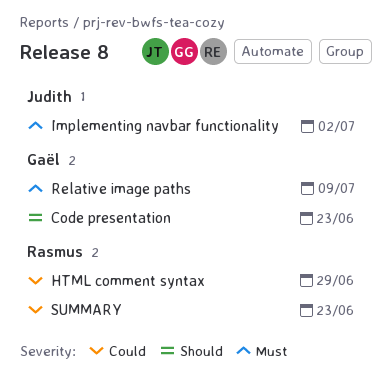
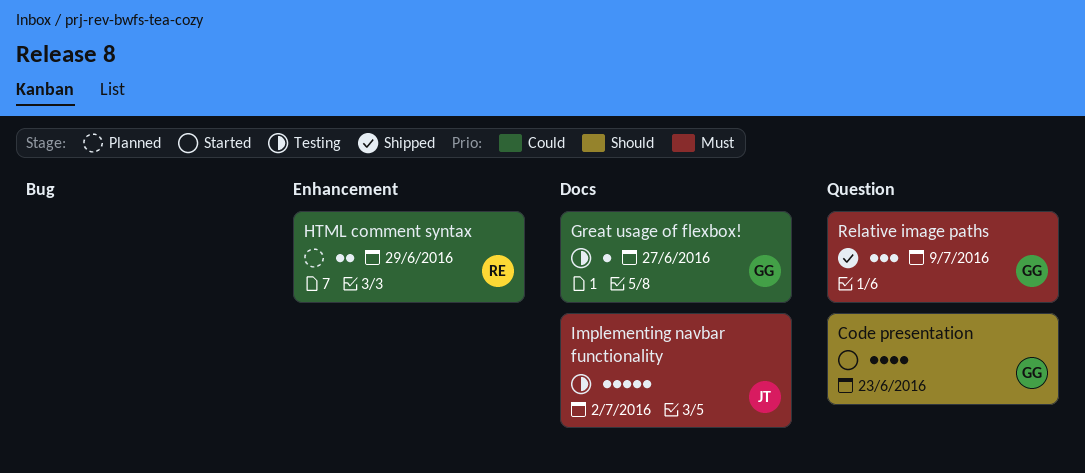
Great usage of flexbox!: none -> present
SUMMARY: present -> none

